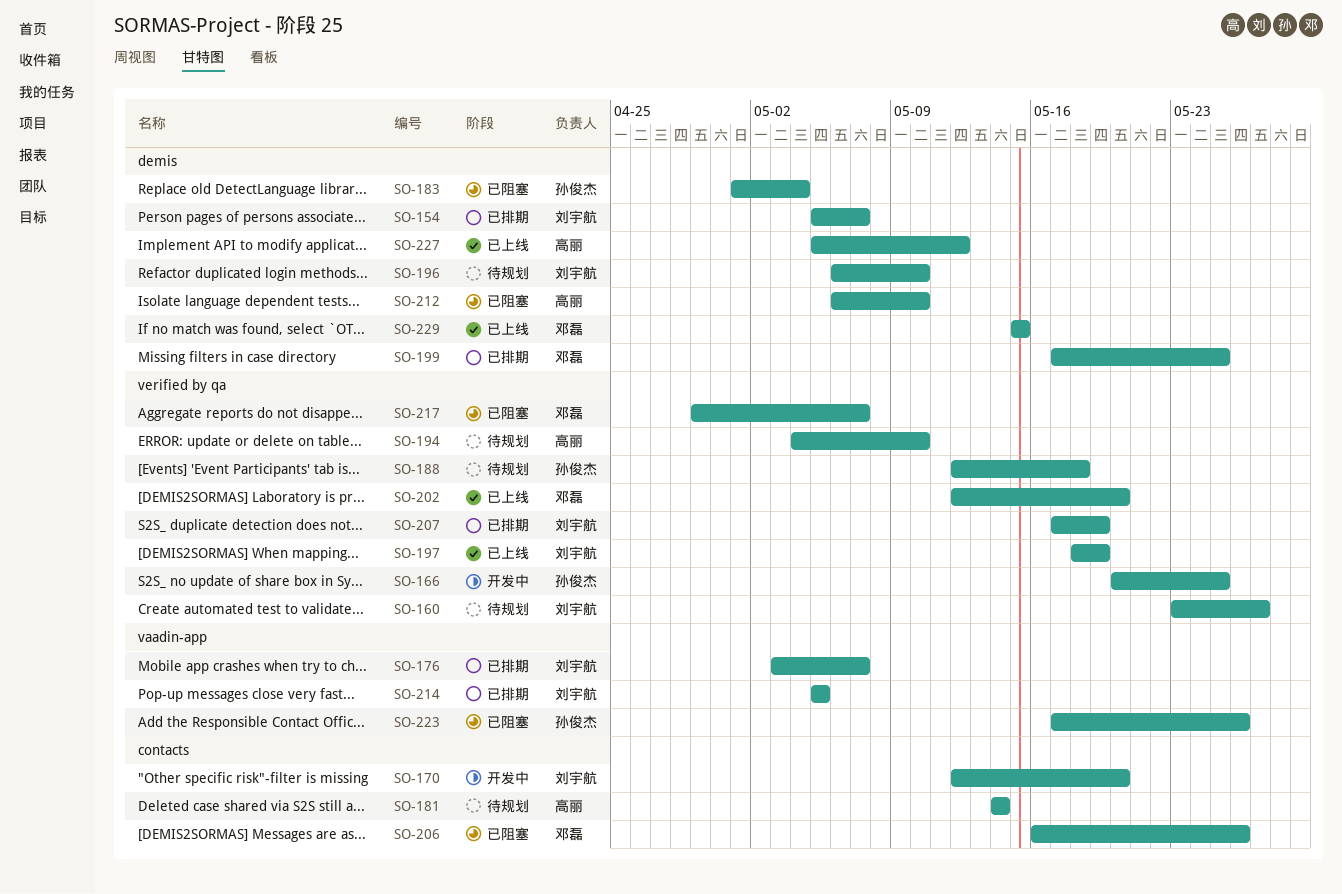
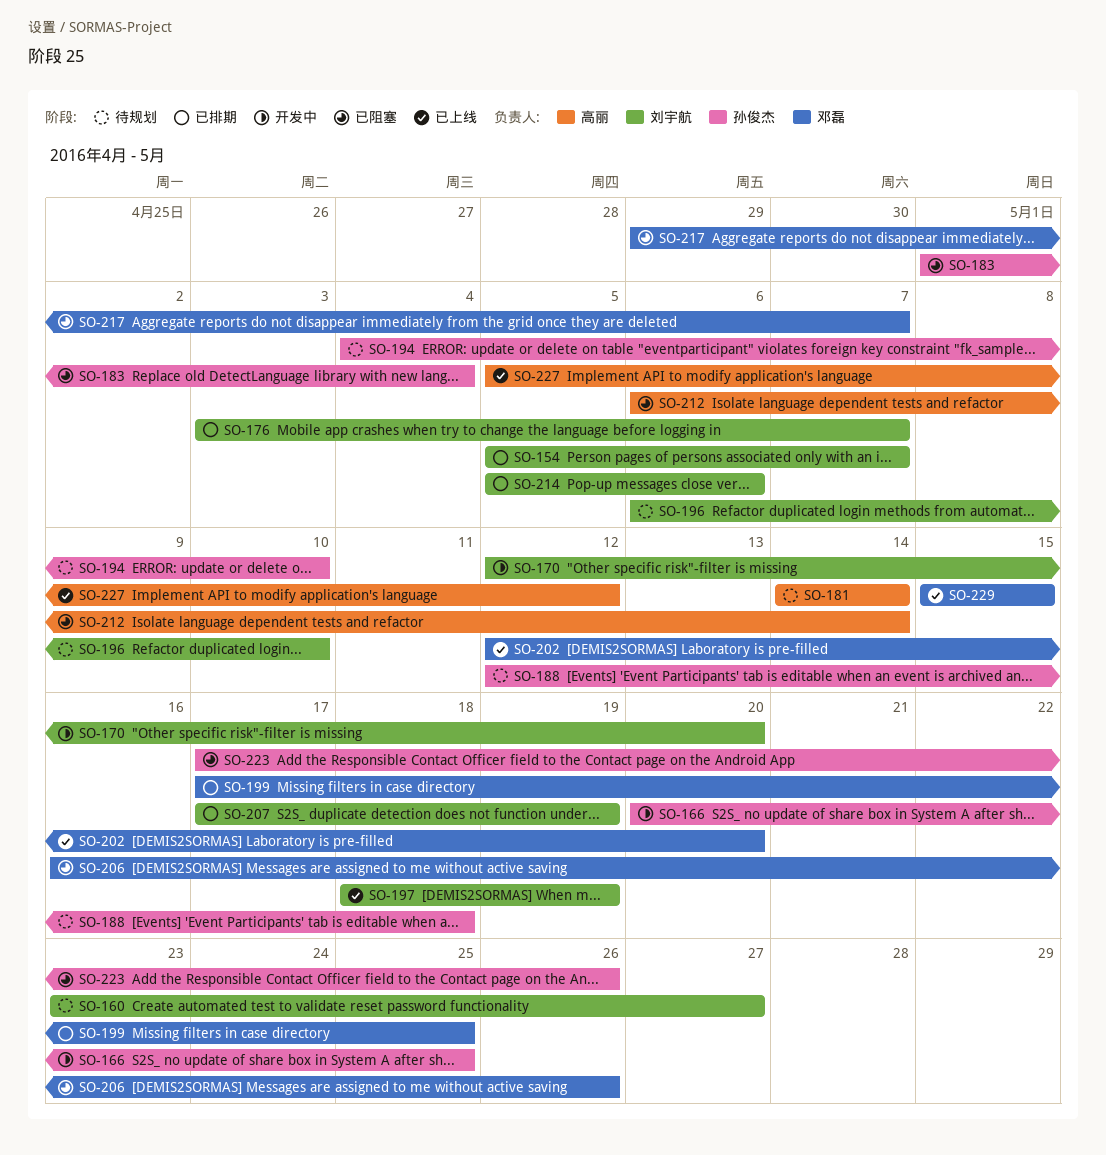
SO-194, owner: 高丽 -> 孙俊杰
SO-212, due: May 10 -> May 14
SO-214, due: May 5 -> May 6

